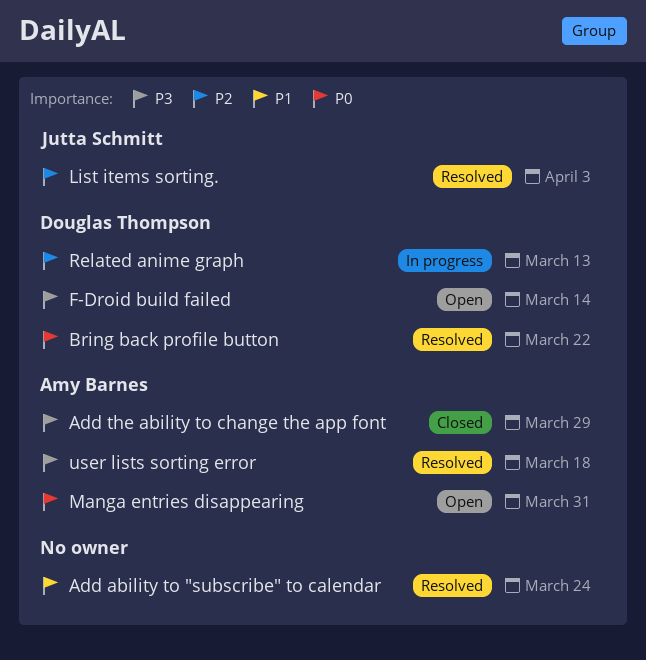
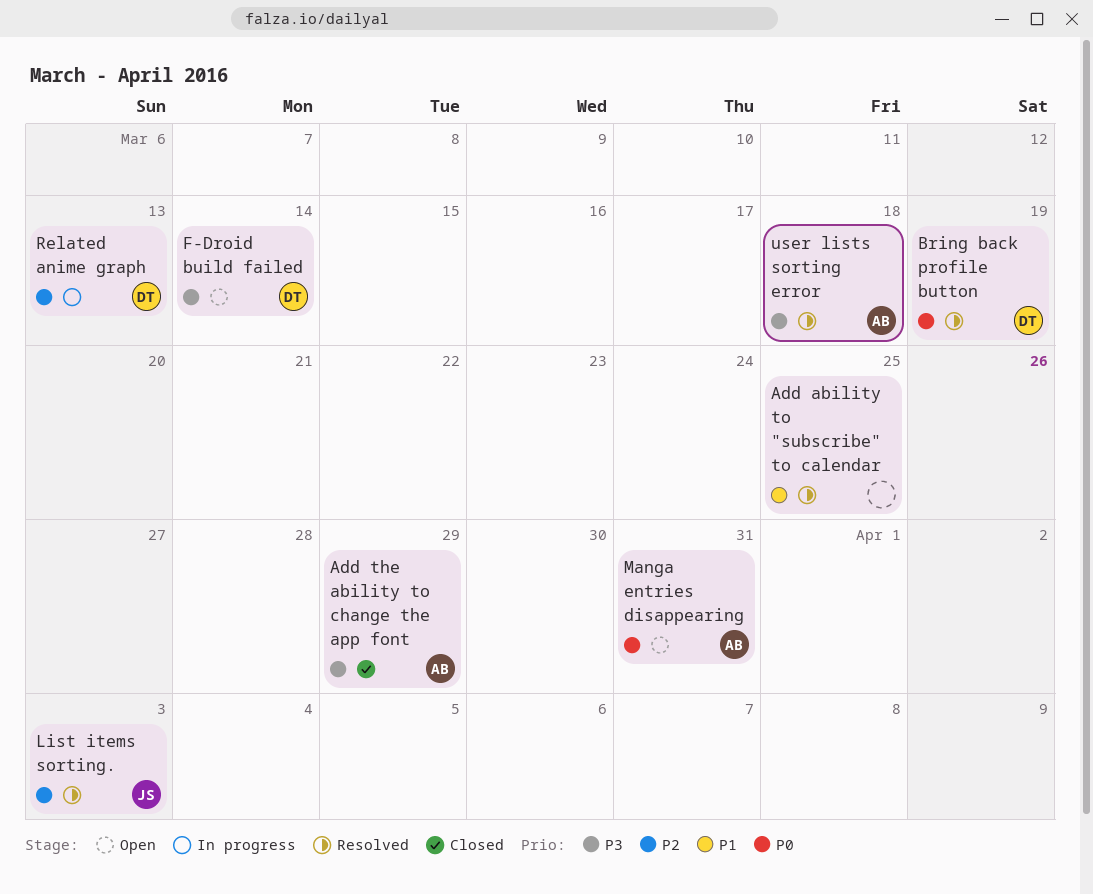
Add ability to "subscribe" to calendar, due: Mar 24 -> Mar 25
Bring back profile button, due: Mar 22 -> Mar 19

